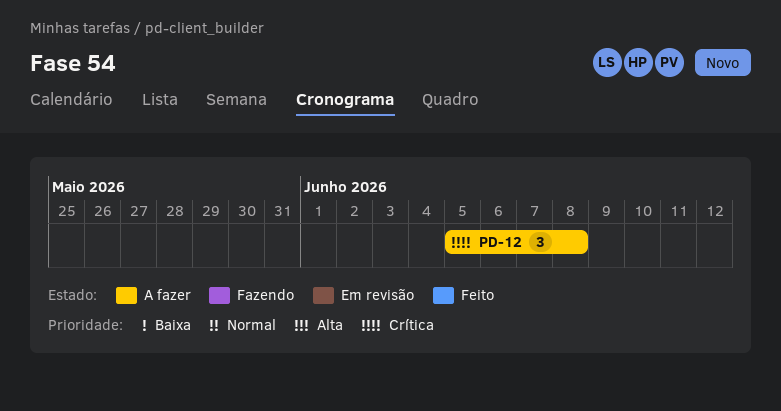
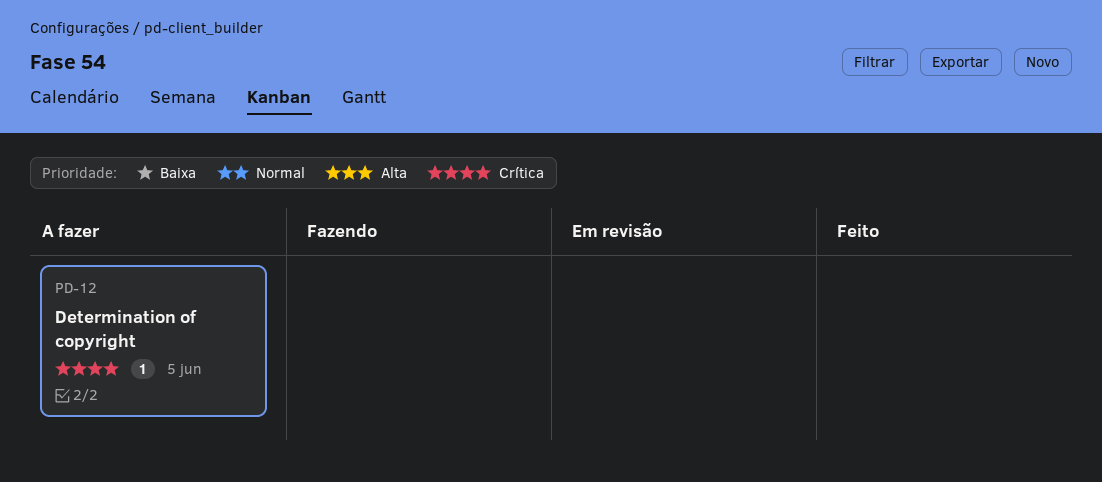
PD-12, estimate: 3 -> 1
PD-12, due: Jun 8 -> Jun 5

